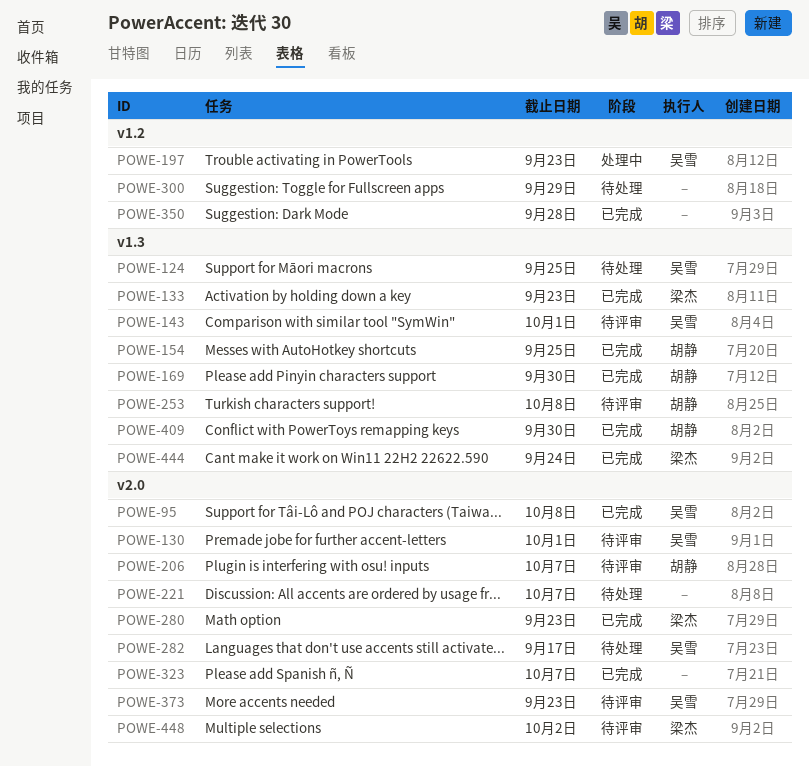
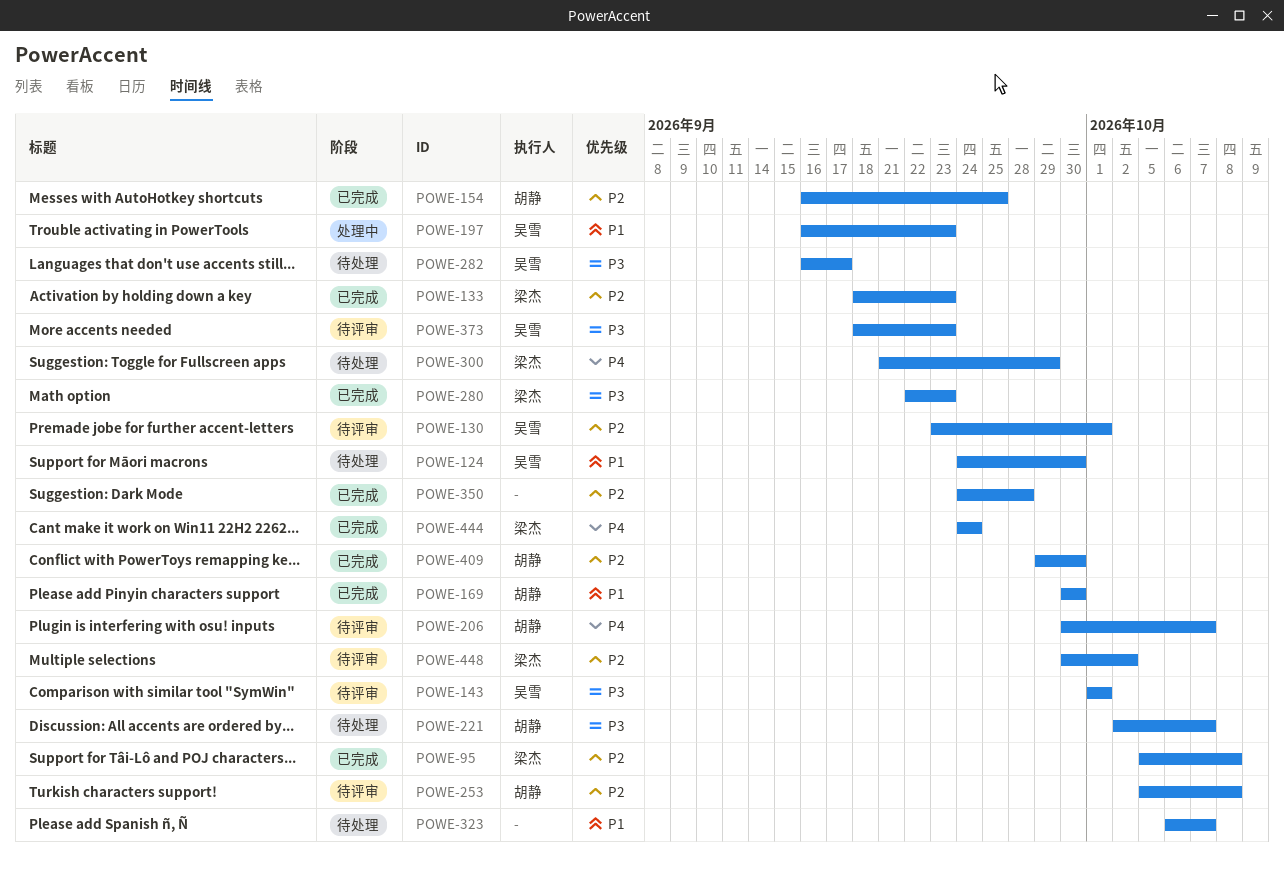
POWE-95, owner: 吴雪 -> 梁杰
POWE-124, due: Sep 25 -> Sep 30
POWE-221, owner: none -> 胡静
POWE-300, owner: none -> 梁杰
POWE-323, status: 已完成 -> 待处理

